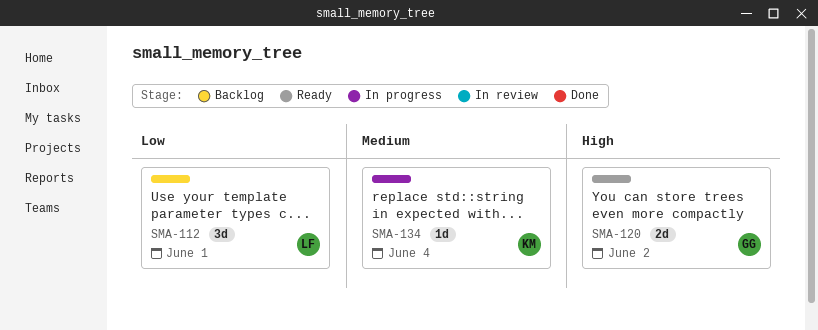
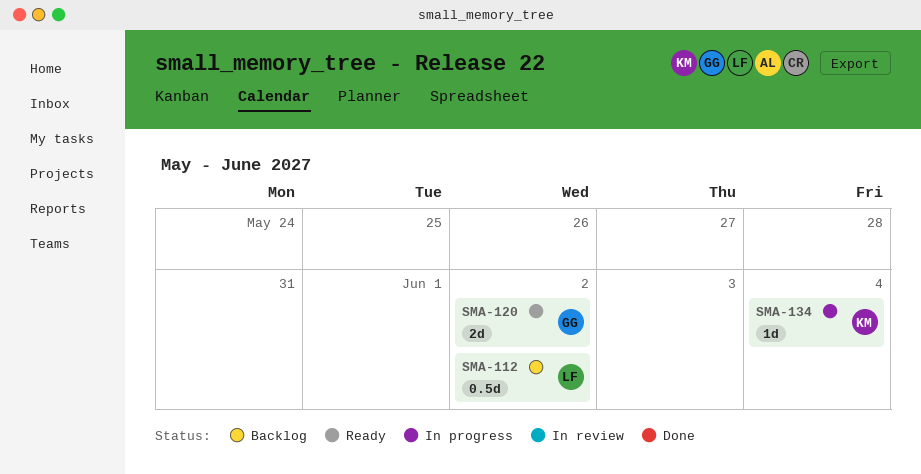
SMA-112, estimate: 3d -> 0.5d
SMA-112, due: Jun 1 -> Jun 2

